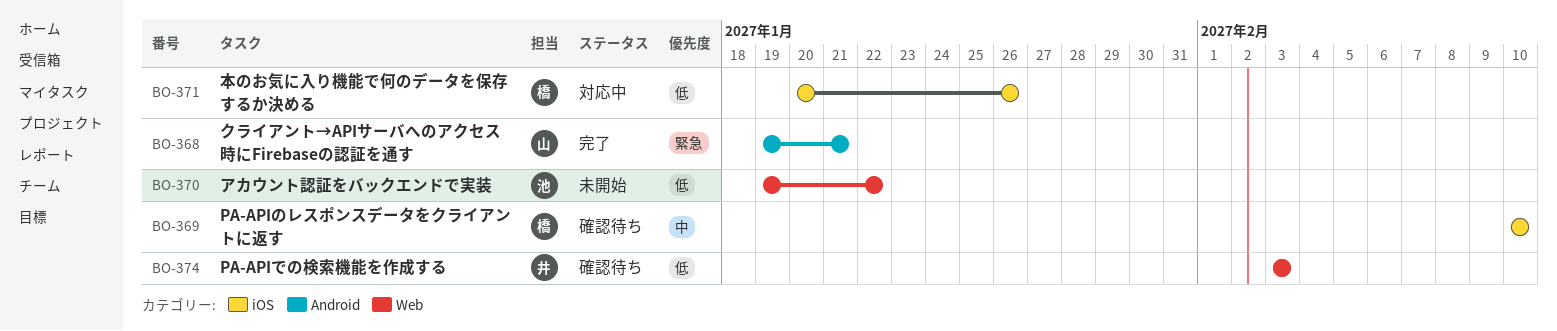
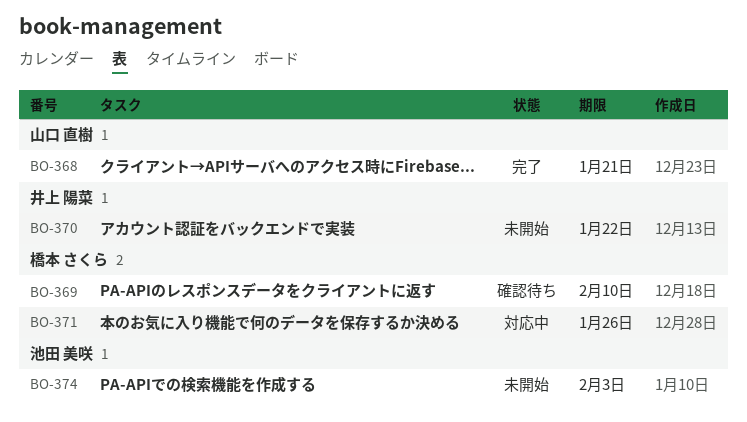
BO-370, owner: 池田 美咲 -> 井上 陽菜
BO-374, status: 確認待ち -> 未開始
BO-374, owner: 井上 陽菜 -> 池田 美咲

